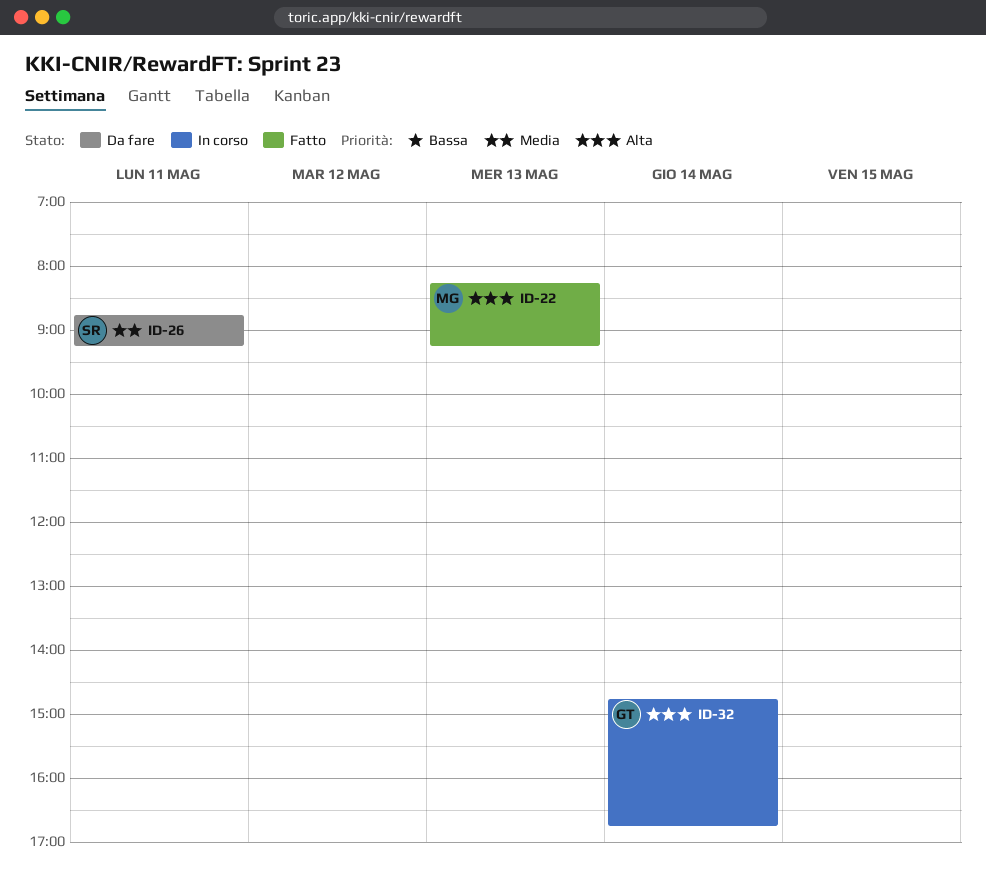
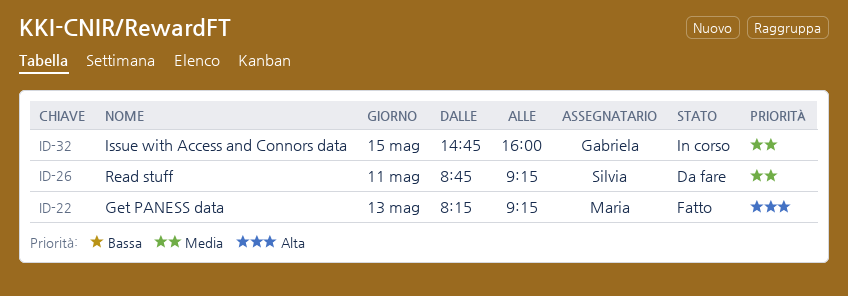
ID-32, priority: Alta -> Media
ID-32, day: May 14 -> May 15
ID-32, ends: 16:45 -> 16:00

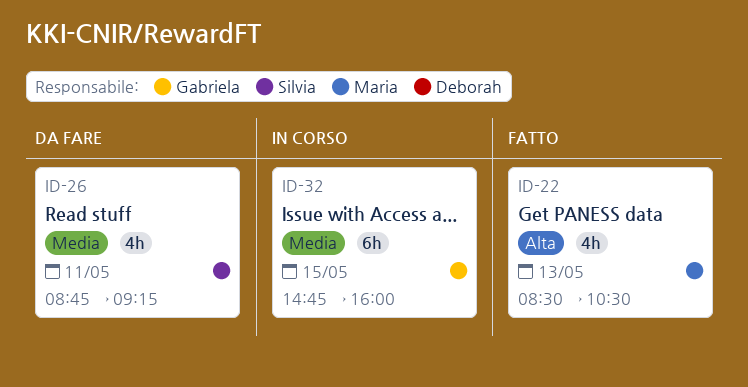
ID-22, begins: 08:15 -> 08:30
ID-22, ends: 09:15 -> 10:30

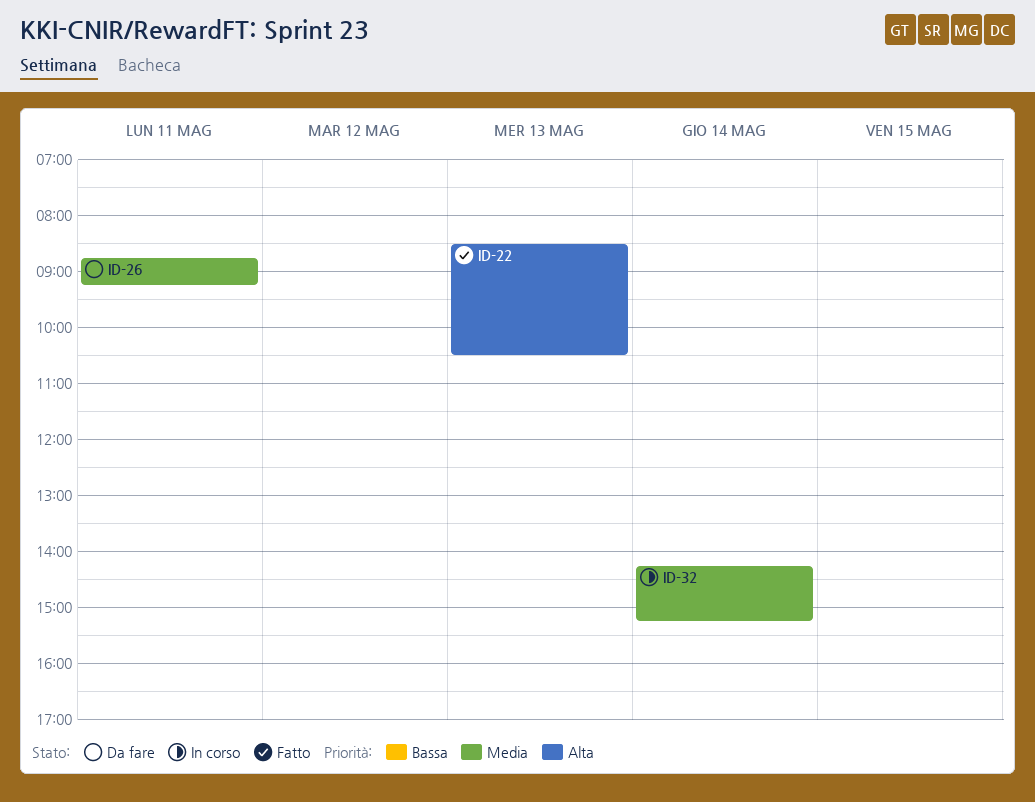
ID-32, day: May 15 -> May 14
ID-32, begins: 14:45 -> 14:15
ID-32, ends: 16:00 -> 15:15

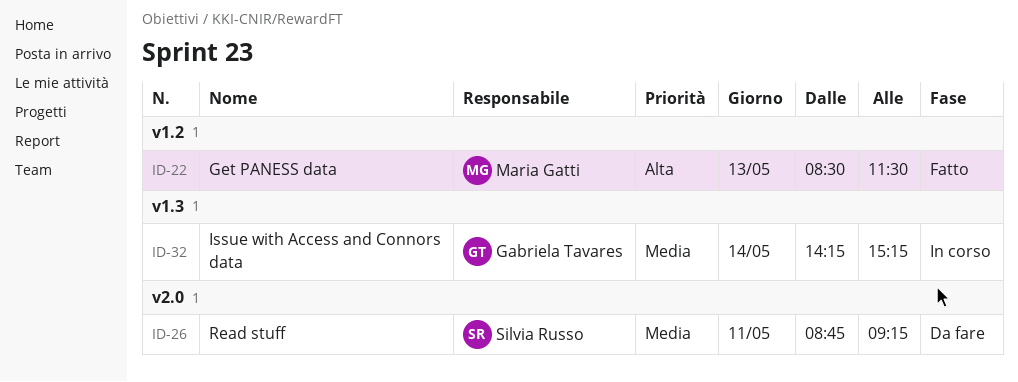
ID-22, ends: 10:30 -> 11:30

